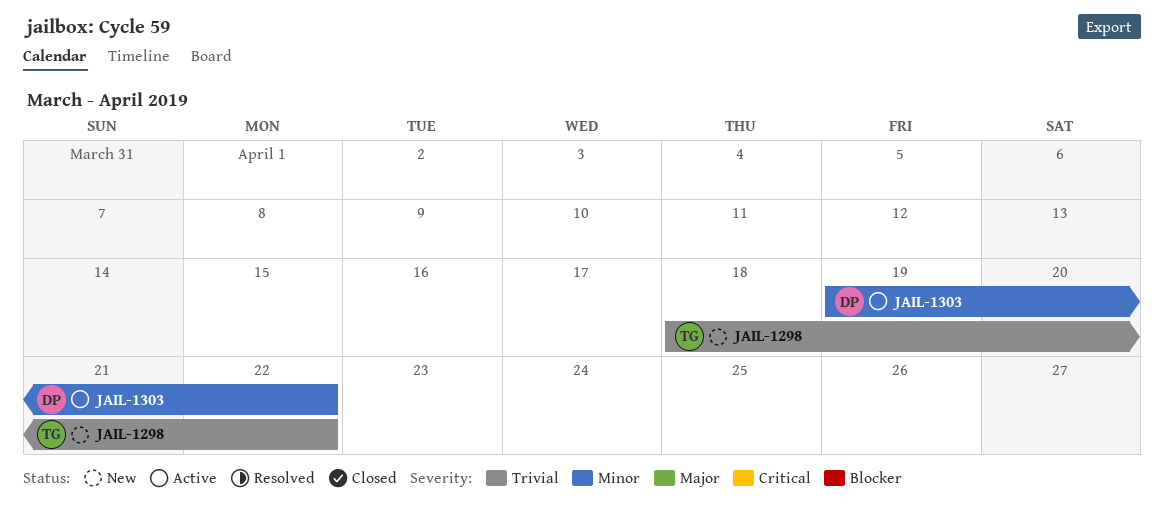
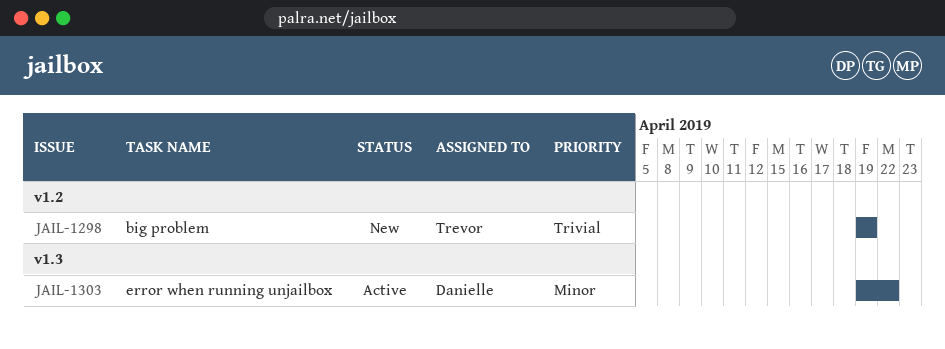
JAIL-1298, start: Apr 18 -> Apr 19
JAIL-1298, due: Apr 22 -> Apr 19

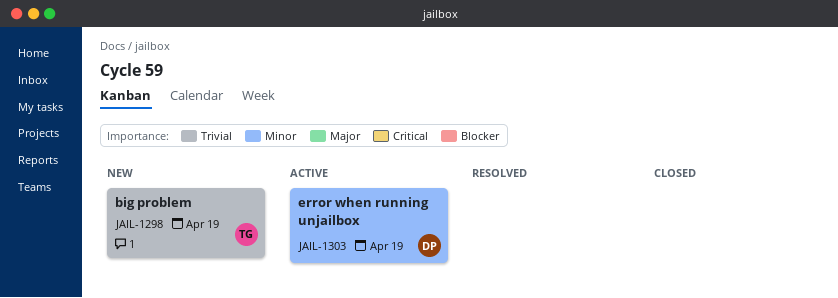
JAIL-1303, due: Apr 22 -> Apr 19

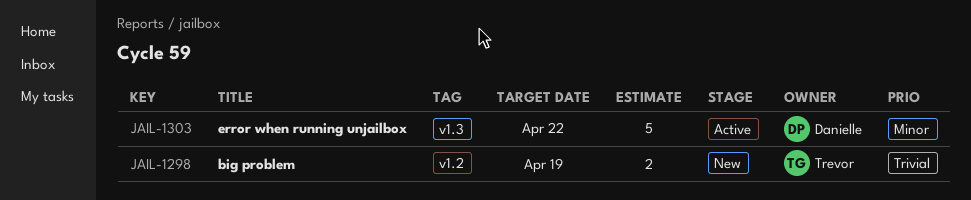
JAIL-1303, due: Apr 19 -> Apr 22

